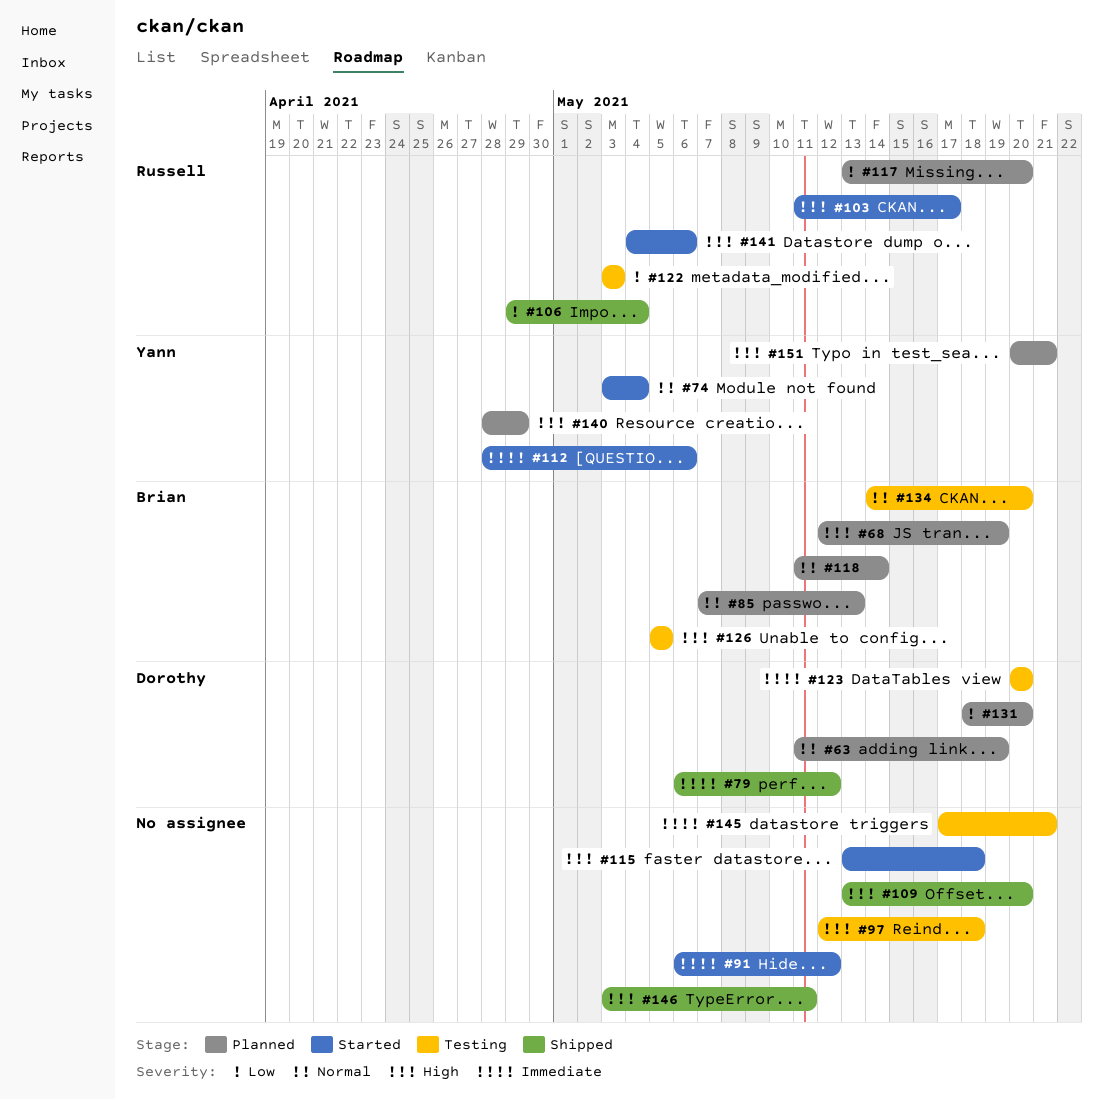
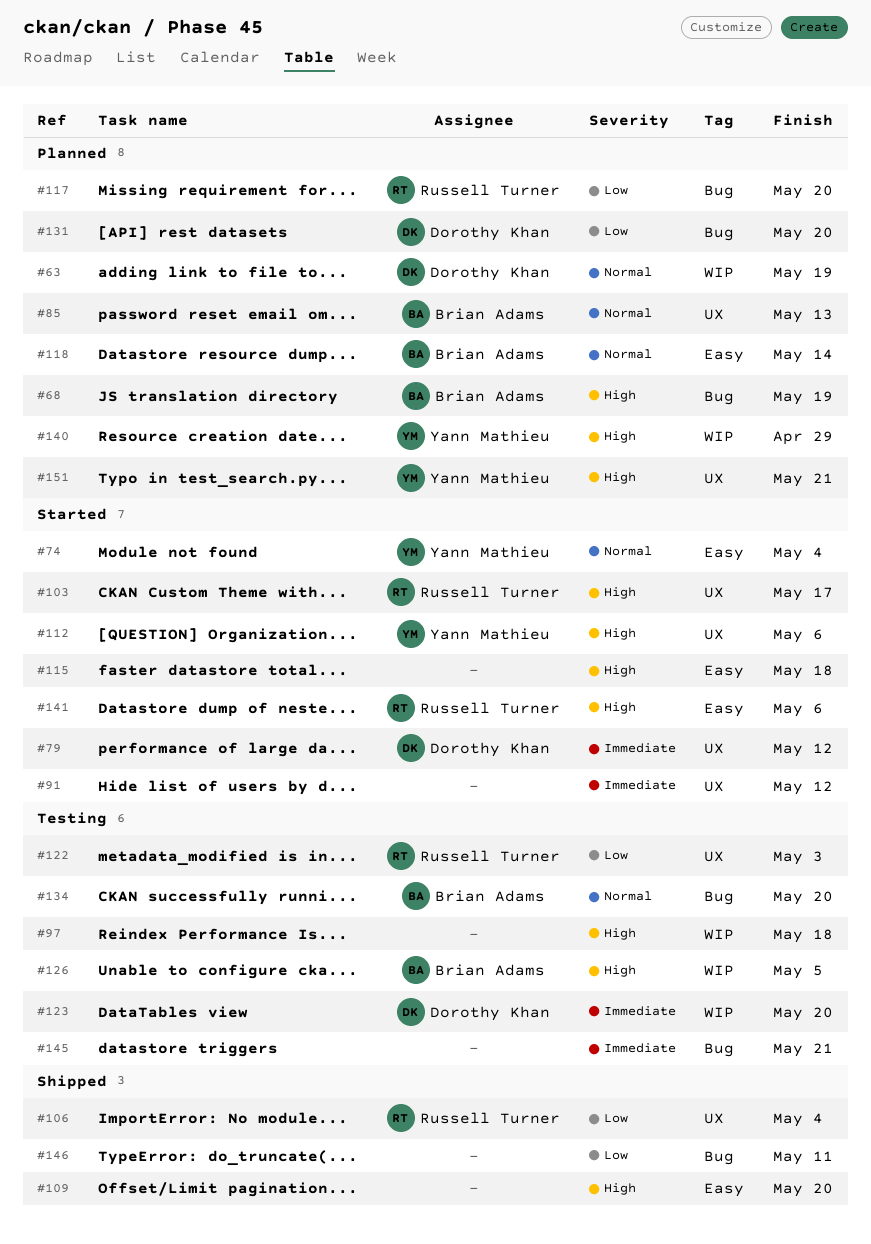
#79, status: Shipped -> Started
#112, priority: Immediate -> High
#146, priority: High -> Low

